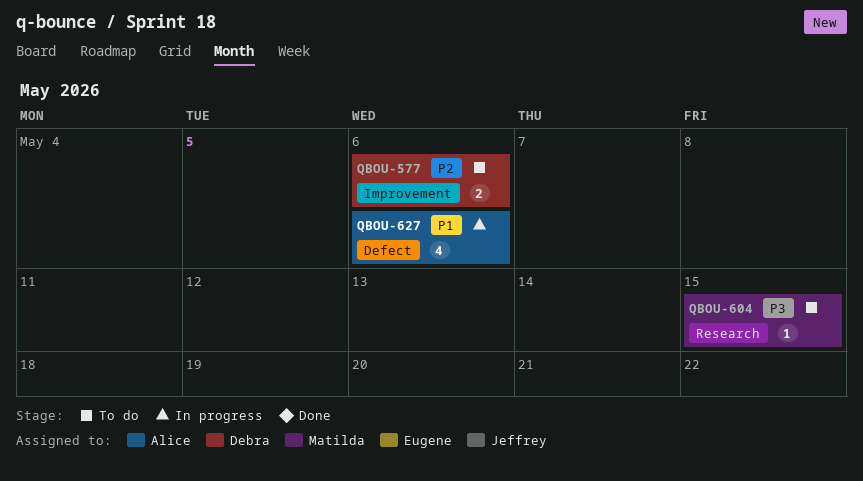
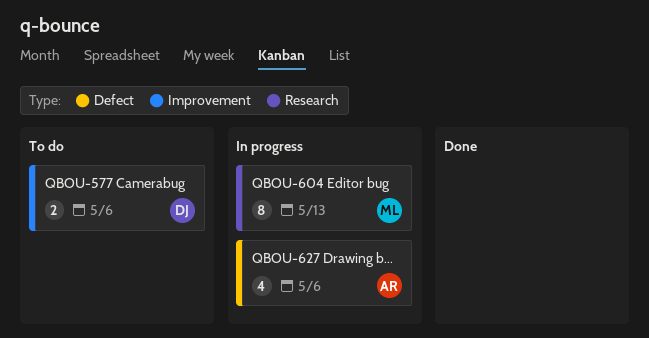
QBOU-604, status: To do -> In progress
QBOU-604, estimate: 1 -> 8
QBOU-604, due: May 15 -> May 13

